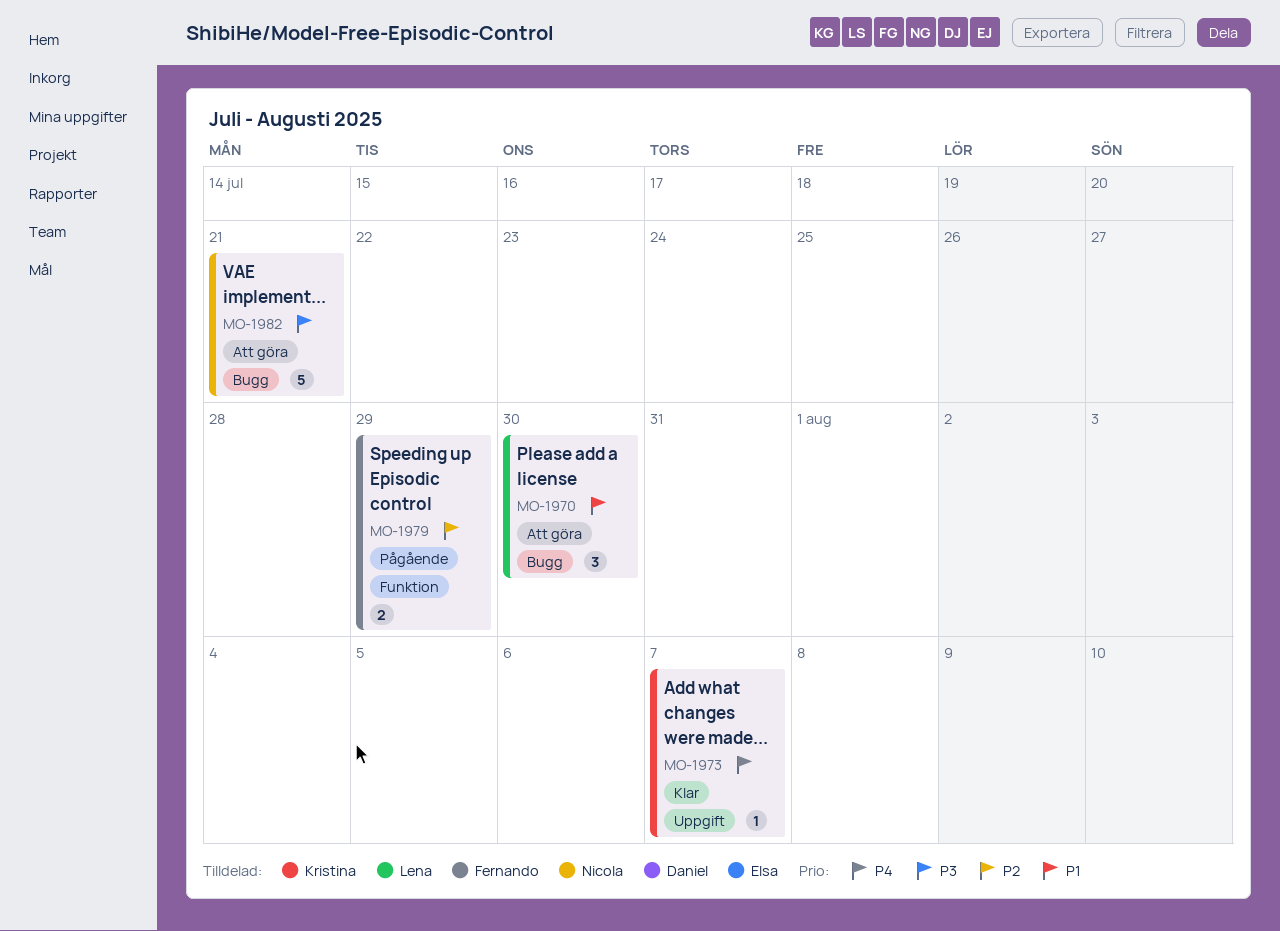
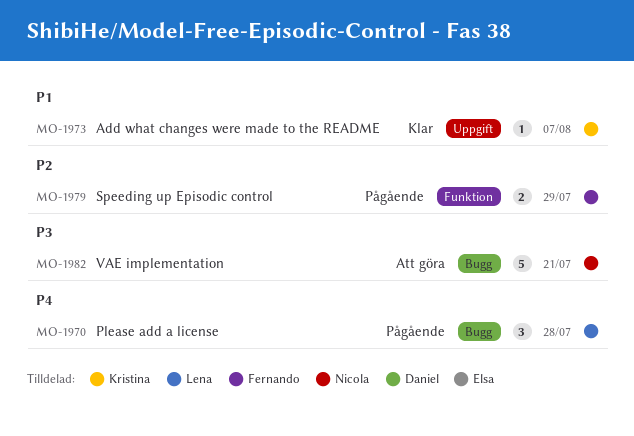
MO-1970, status: Att göra -> Pågående
MO-1970, priority: P1 -> P4
MO-1970, due: Jul 30 -> Jul 28
MO-1973, priority: P4 -> P1

